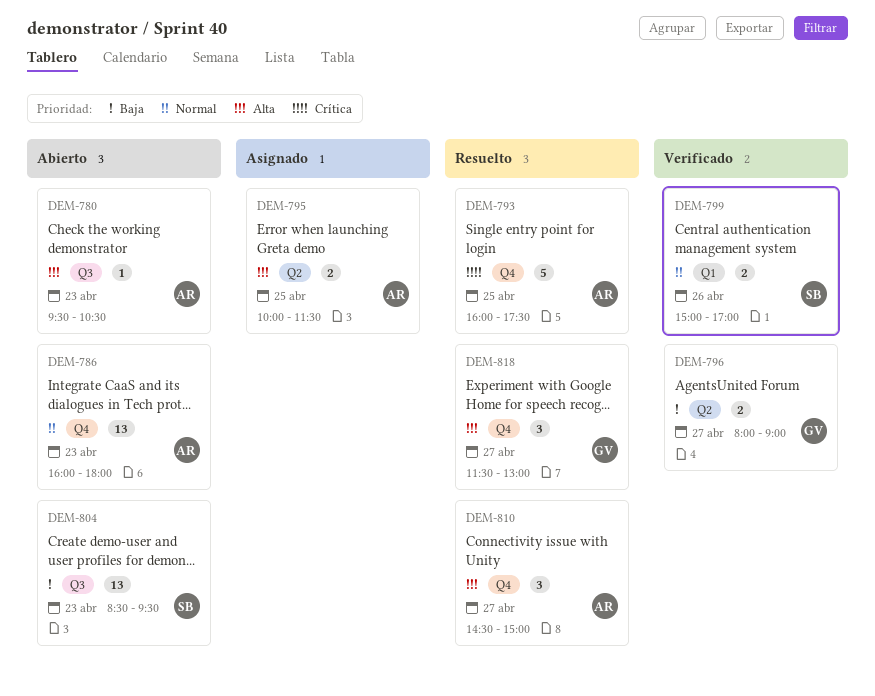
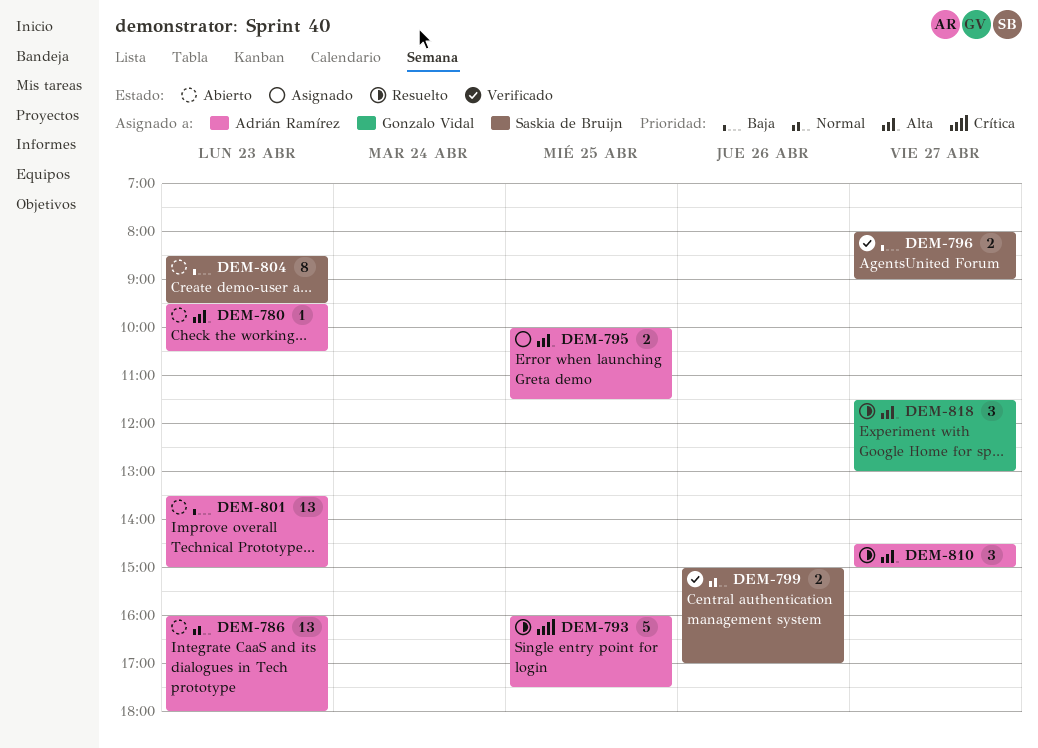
DEM-796, owner: Gonzalo Vidal -> Saskia de Bruijn
DEM-801: none -> present
DEM-804, estimate: 13 -> 8

